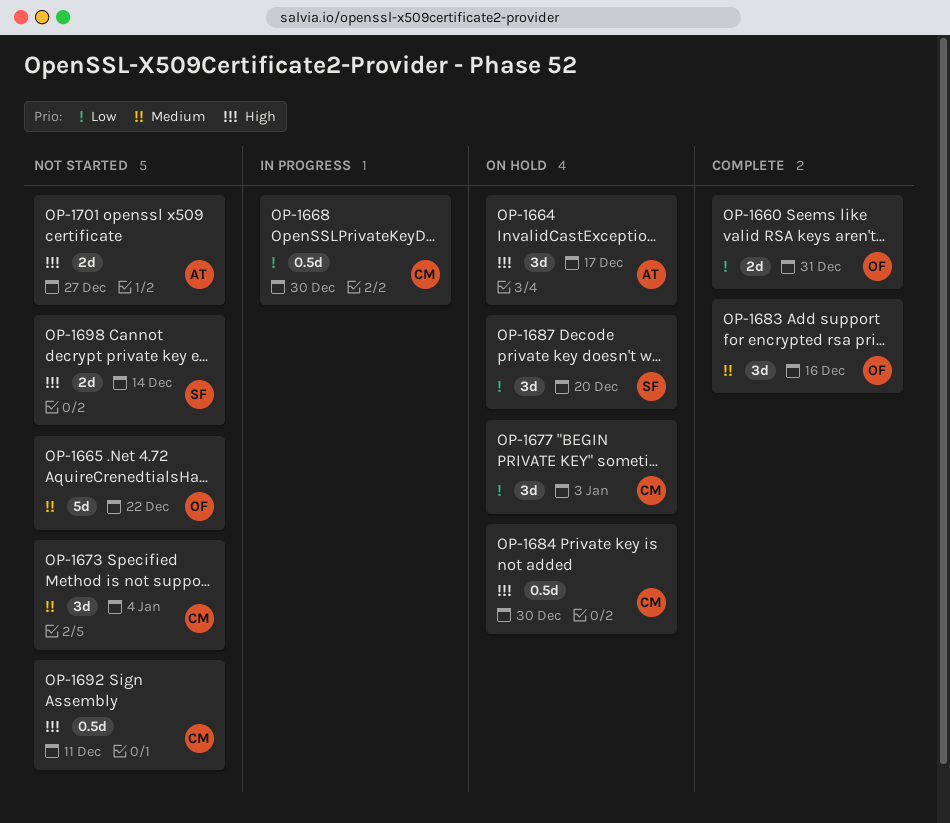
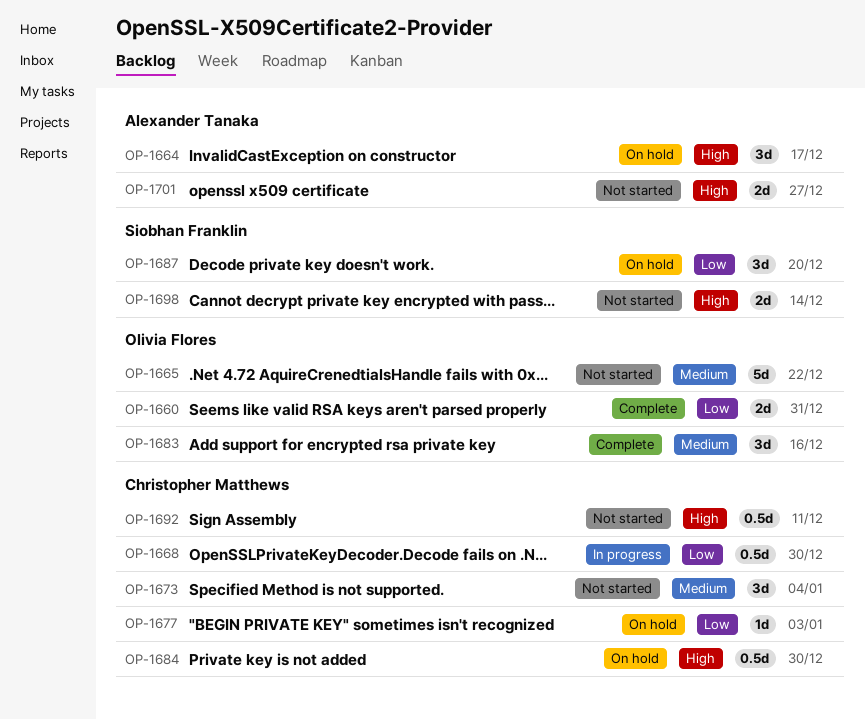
OP-1677, estimate: 3d -> 1d

